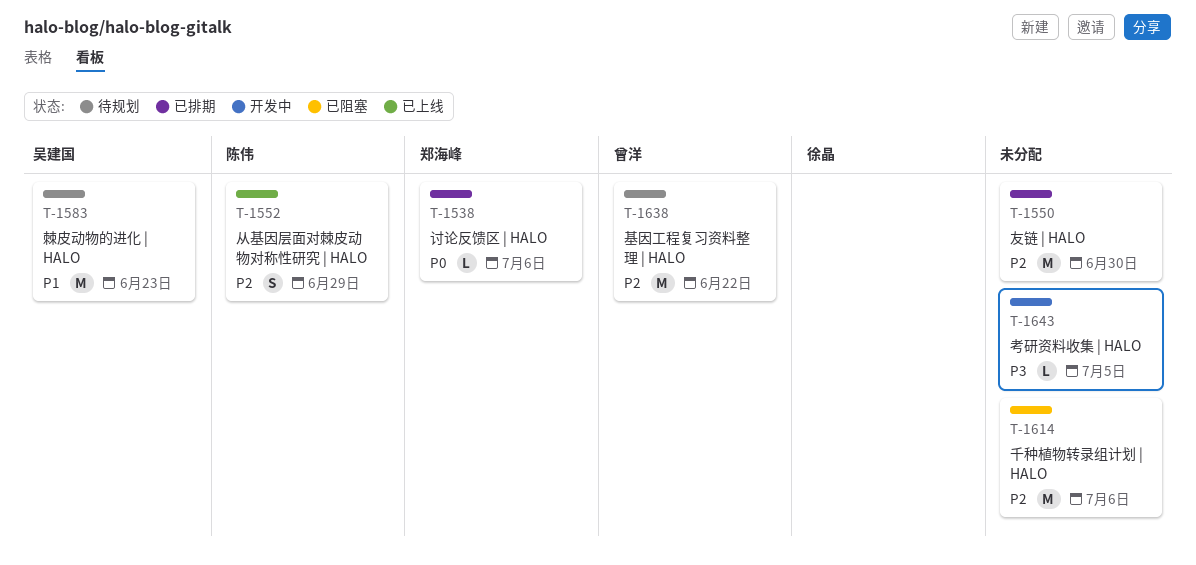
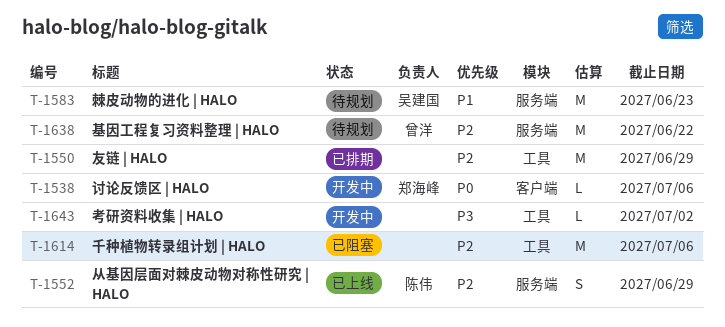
T-1538, status: 已排期 -> 开发中
T-1550, due: Jun 30 -> Jun 29
T-1643, due: Jul 5 -> Jul 2

